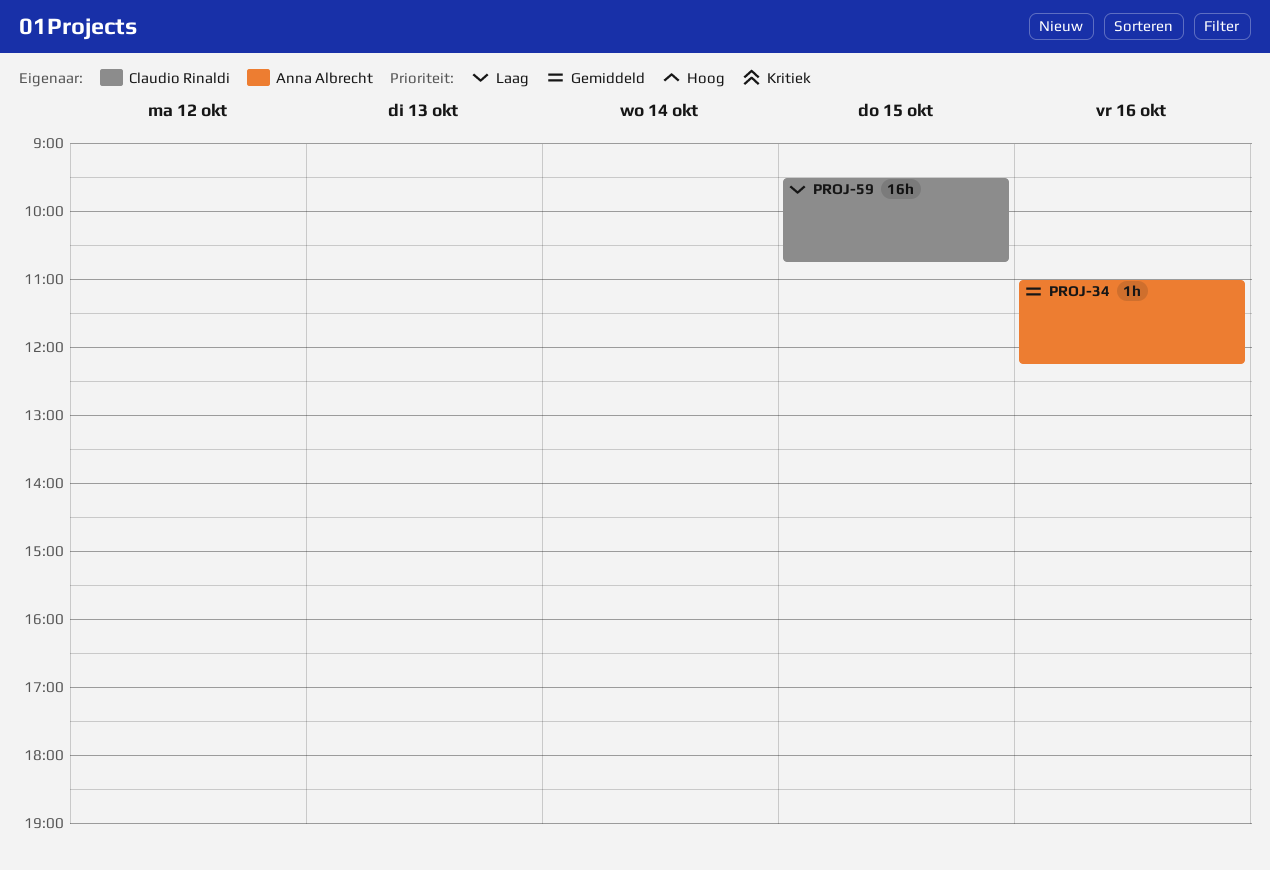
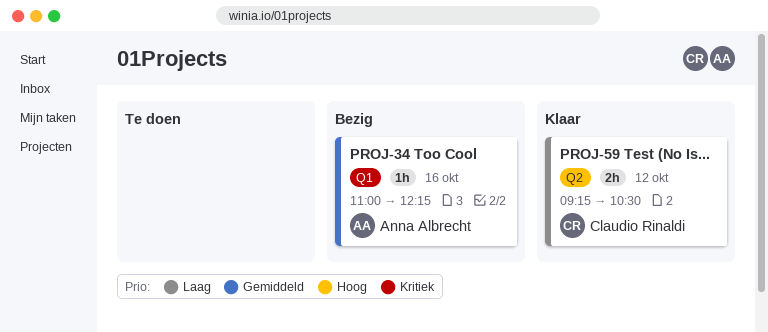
PROJ-59, estimate: 16h -> 2h
PROJ-59, day: Oct 15 -> Oct 12
PROJ-59, begins: 09:30 -> 09:15
PROJ-59, ends: 10:45 -> 10:30

